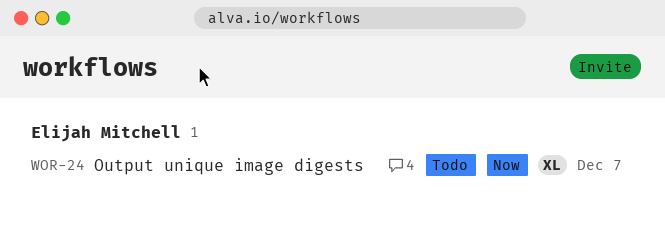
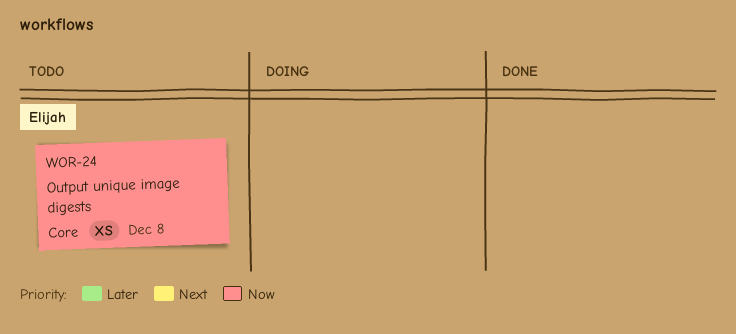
WOR-24, estimate: XL -> XS
WOR-24, due: Dec 7 -> Dec 8

